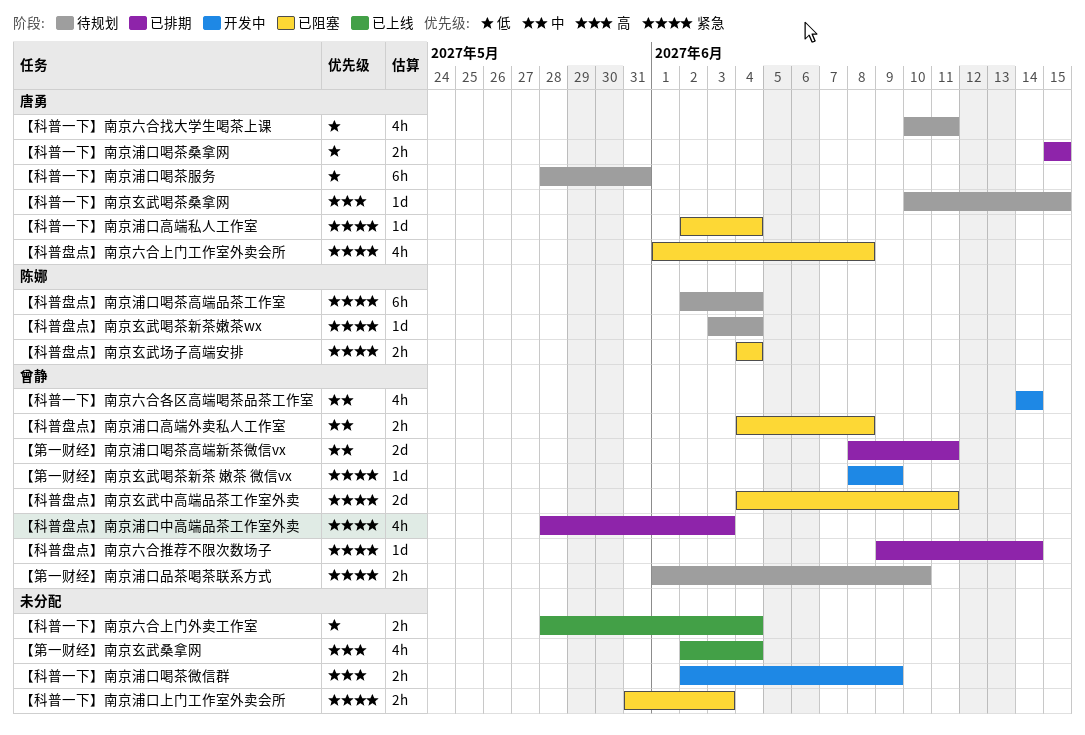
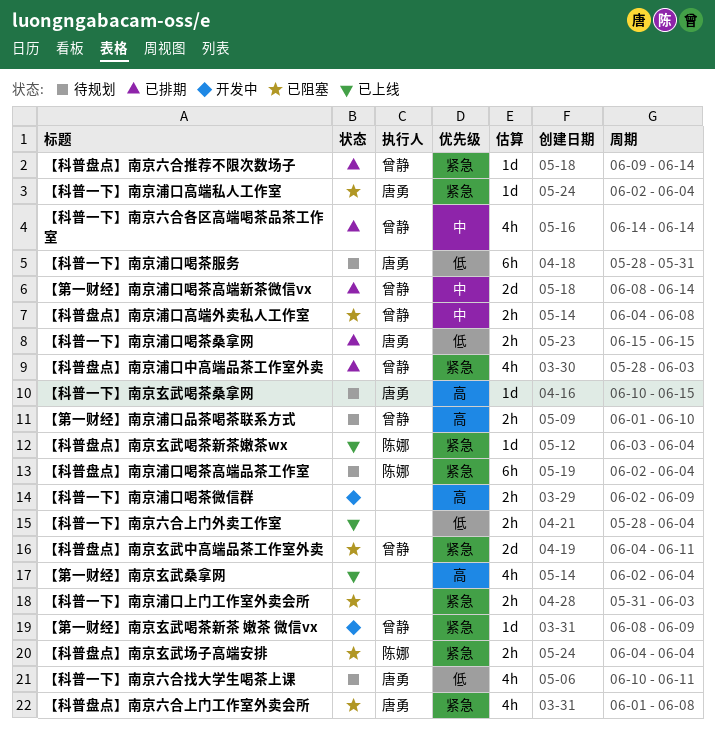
【科普一下】南京六合各区高端喝茶品茶工作室, status: 开发中 -> 已排期
【科普盘点】南京玄武喝茶新茶嫩茶wx, status: 待规划 -> 已上线
【第一财经】南京浦口品茶喝茶联系方式, priority: 紧急 -> 高
【第一财经】南京浦口喝茶高端新茶微信vx, due: Jun 11 -> Jun 14

